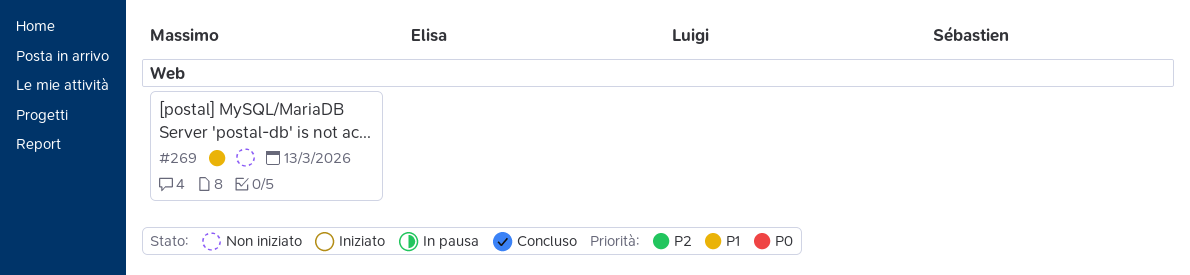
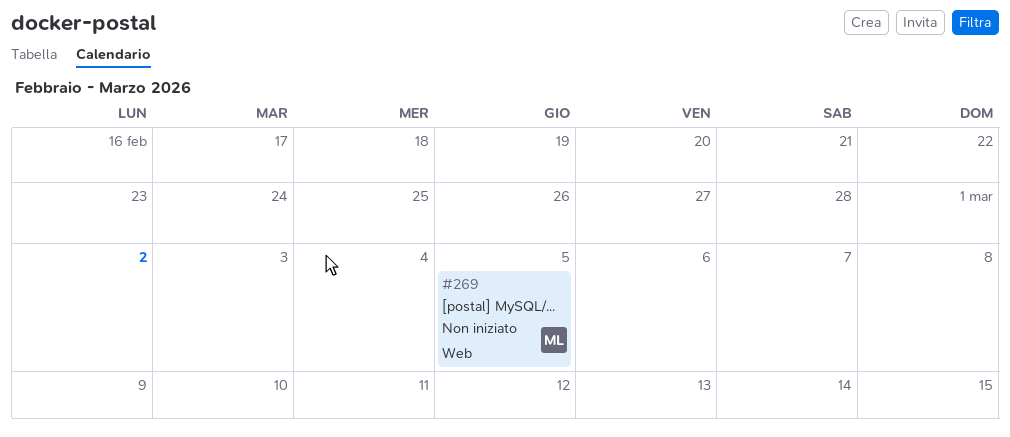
#269, due: Mar 13 -> Mar 5

